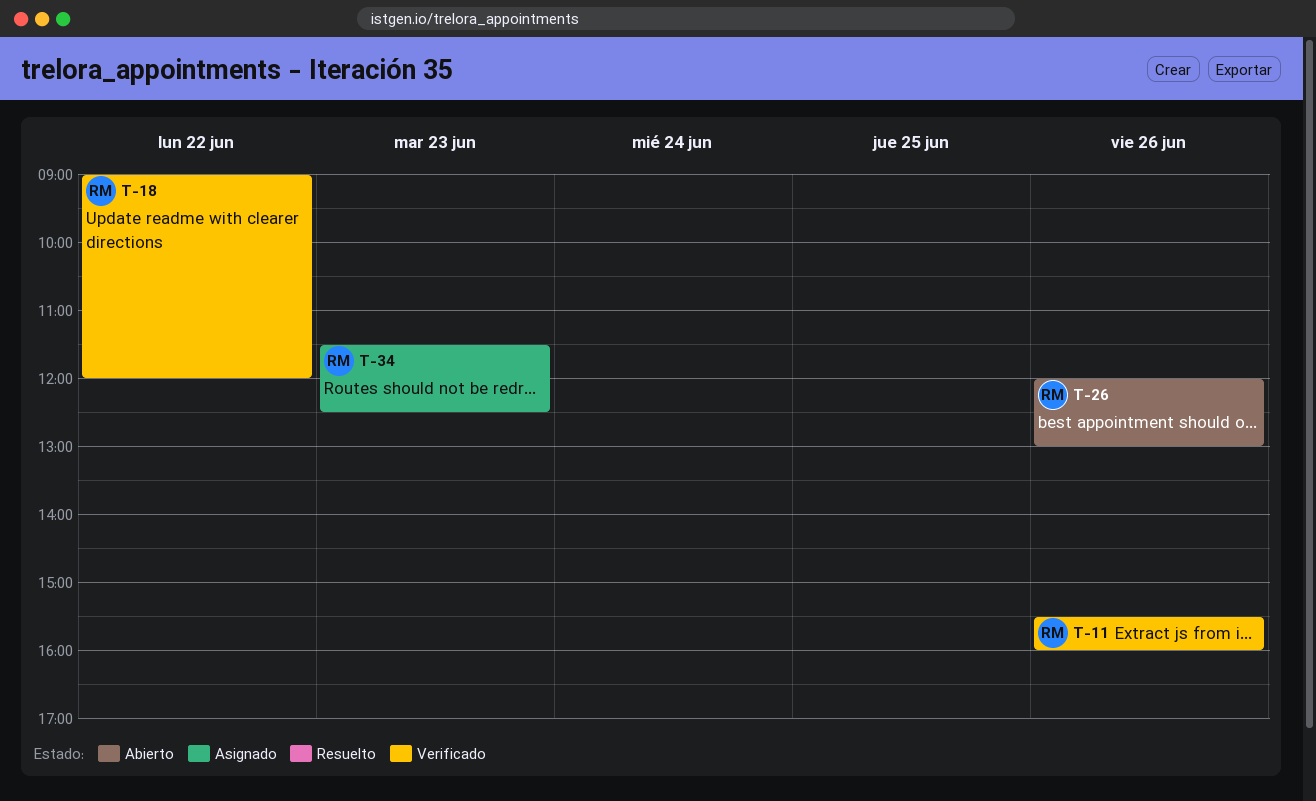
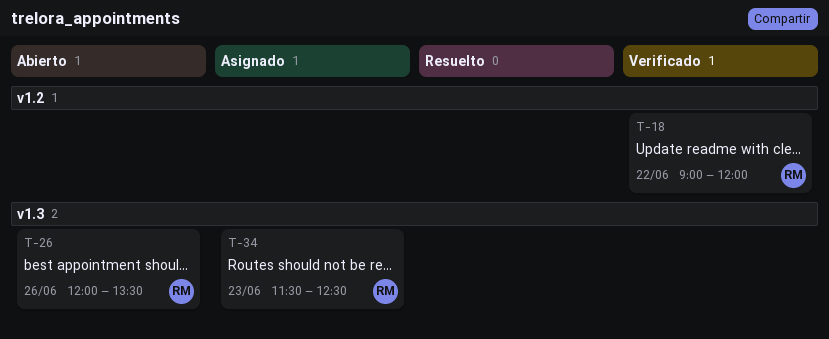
T-11: present -> none
T-26, ends: 13:00 -> 13:30

